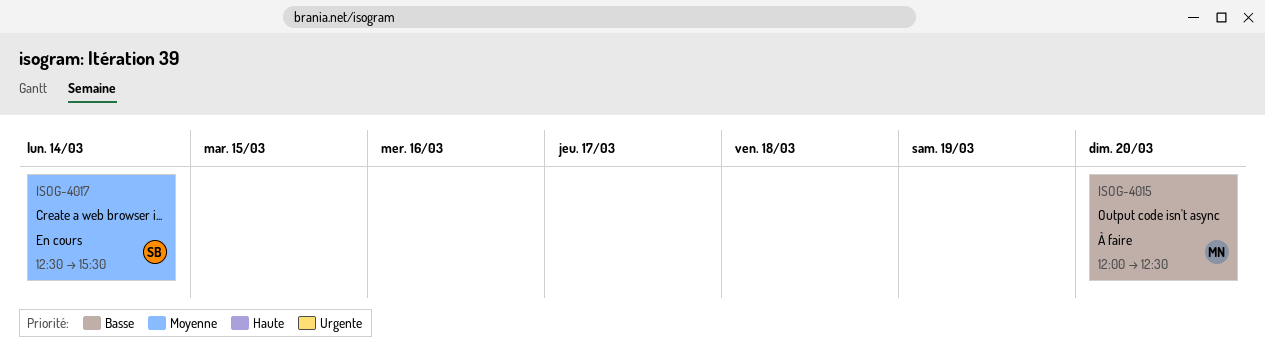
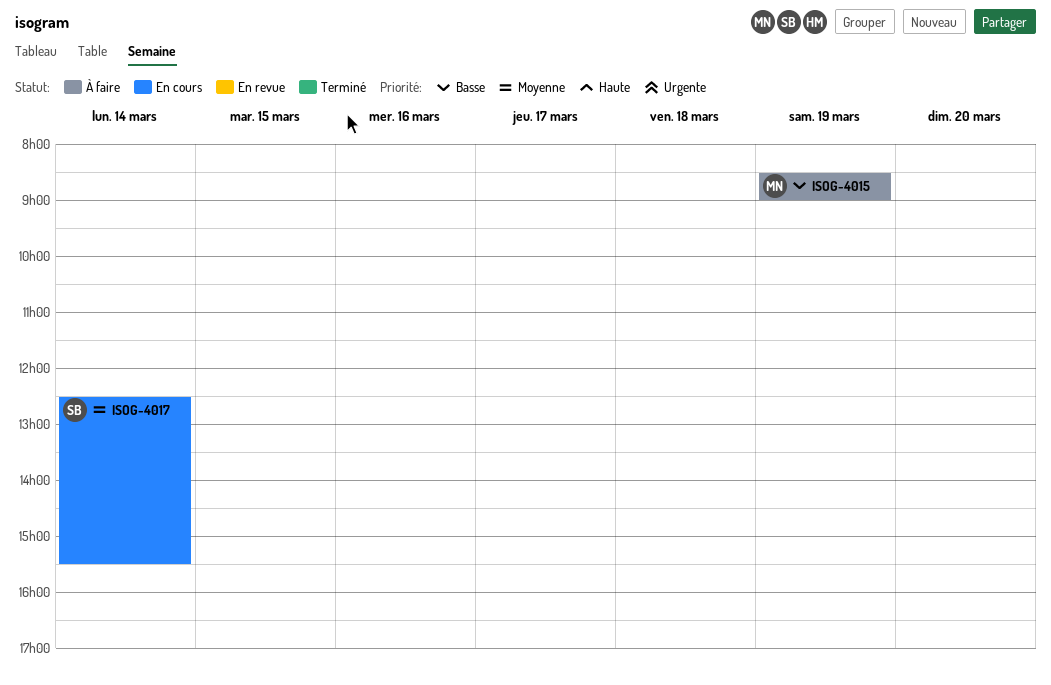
ISOG-4015, day: Mar 20 -> Mar 19
ISOG-4015, begins: 12:00 -> 08:30
ISOG-4015, ends: 12:30 -> 09:00

